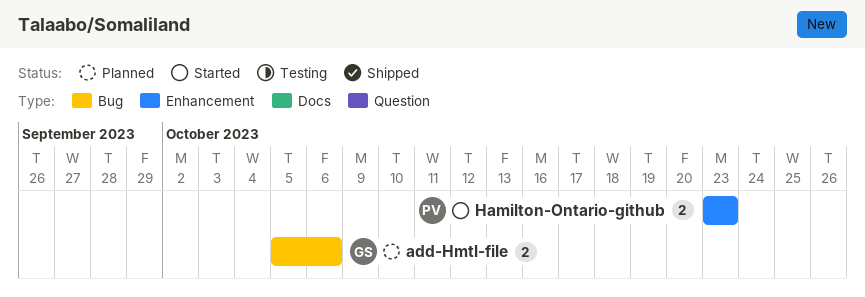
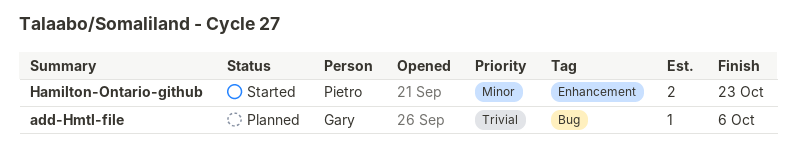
add-Hmtl-file, estimate: 2 -> 1

